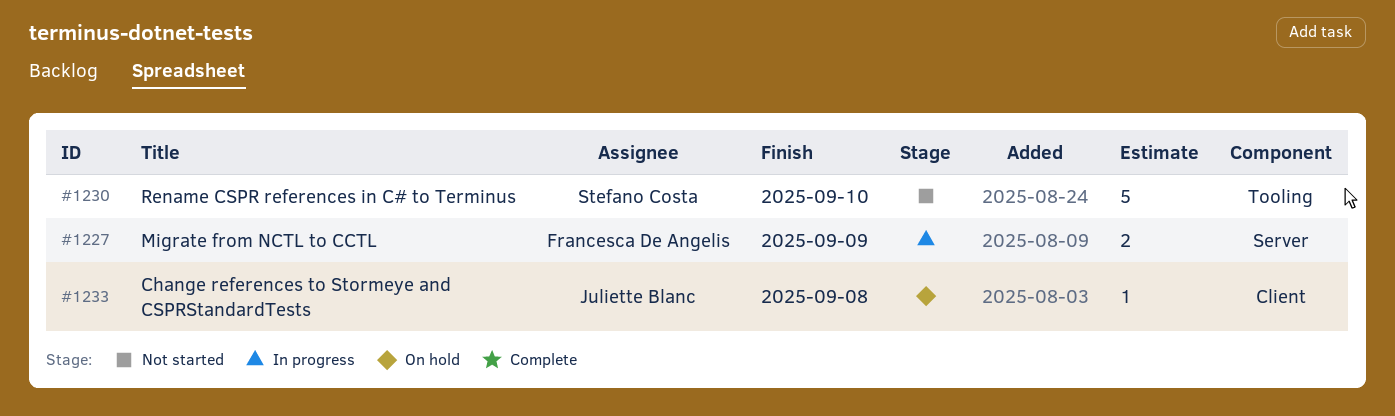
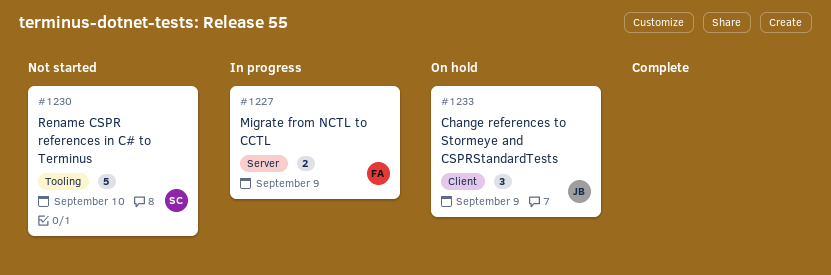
#1233, estimate: 1 -> 3
#1233, due: Sep 8 -> Sep 9

